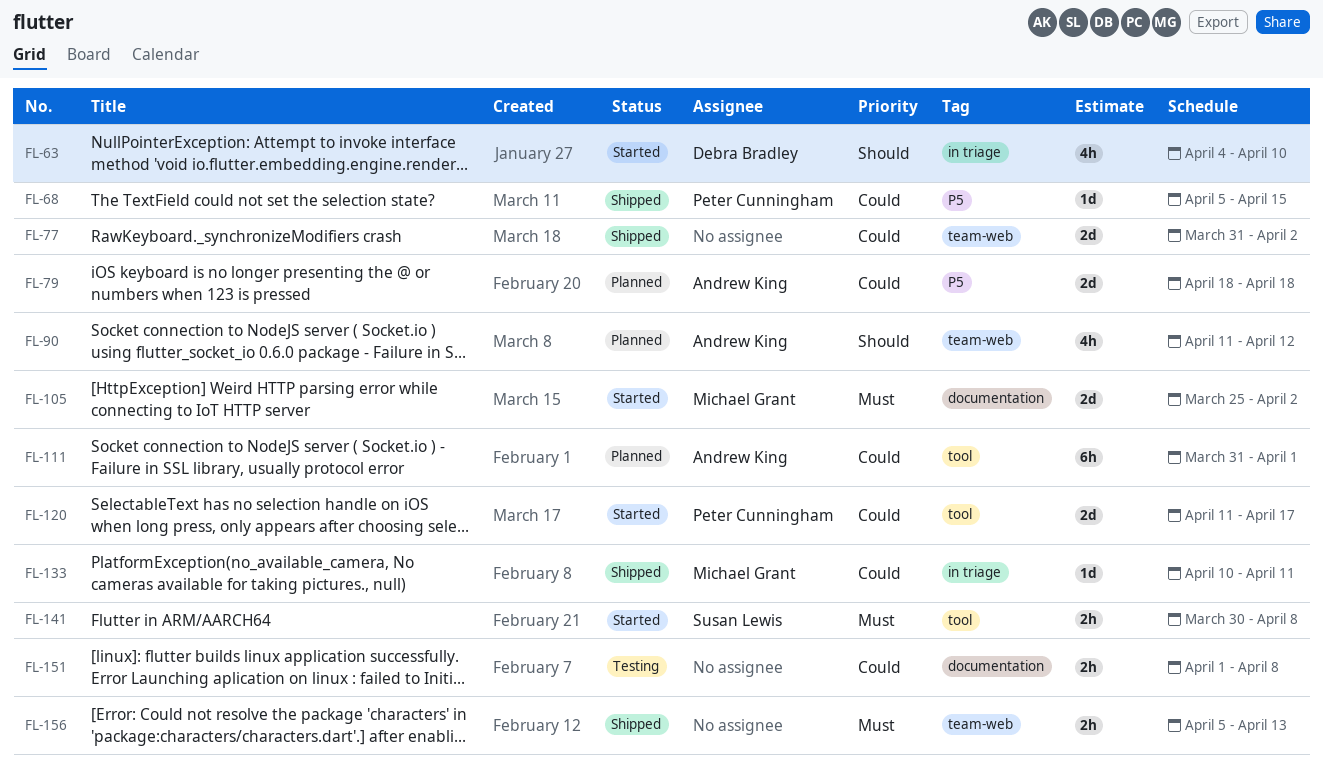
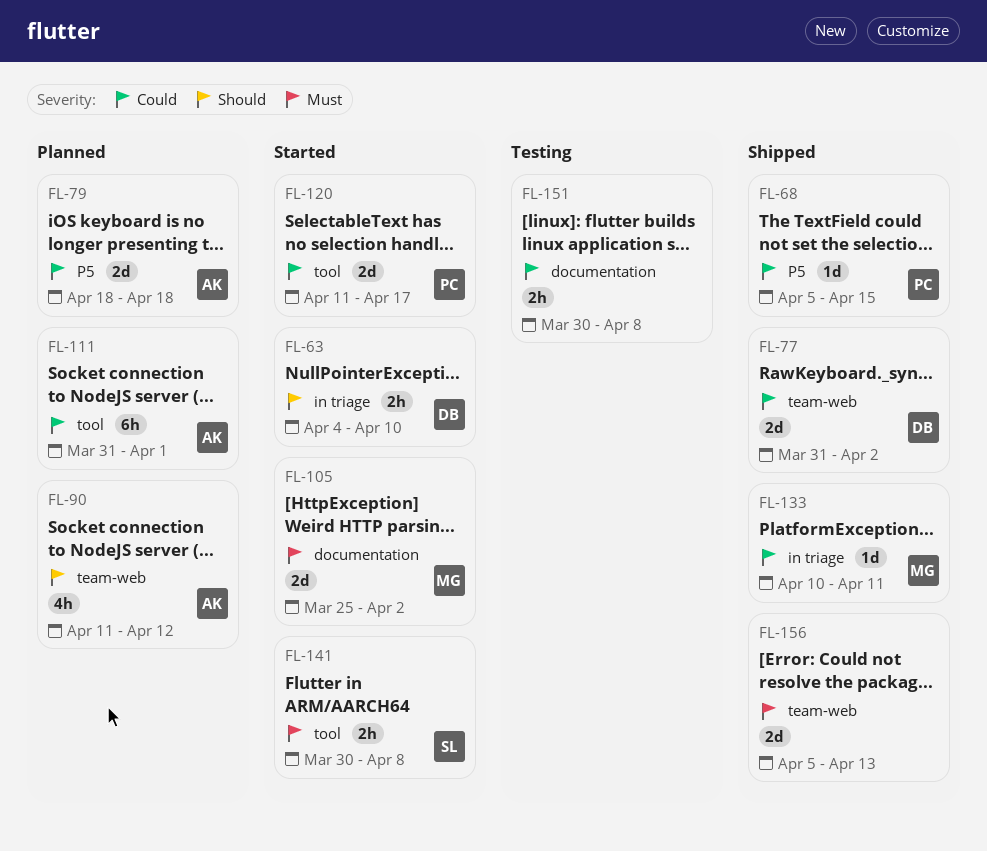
FL-63, estimate: 4h -> 2h
FL-77, owner: none -> Debra Bradley
FL-151, start: Apr 1 -> Mar 30
FL-156, estimate: 2h -> 2d

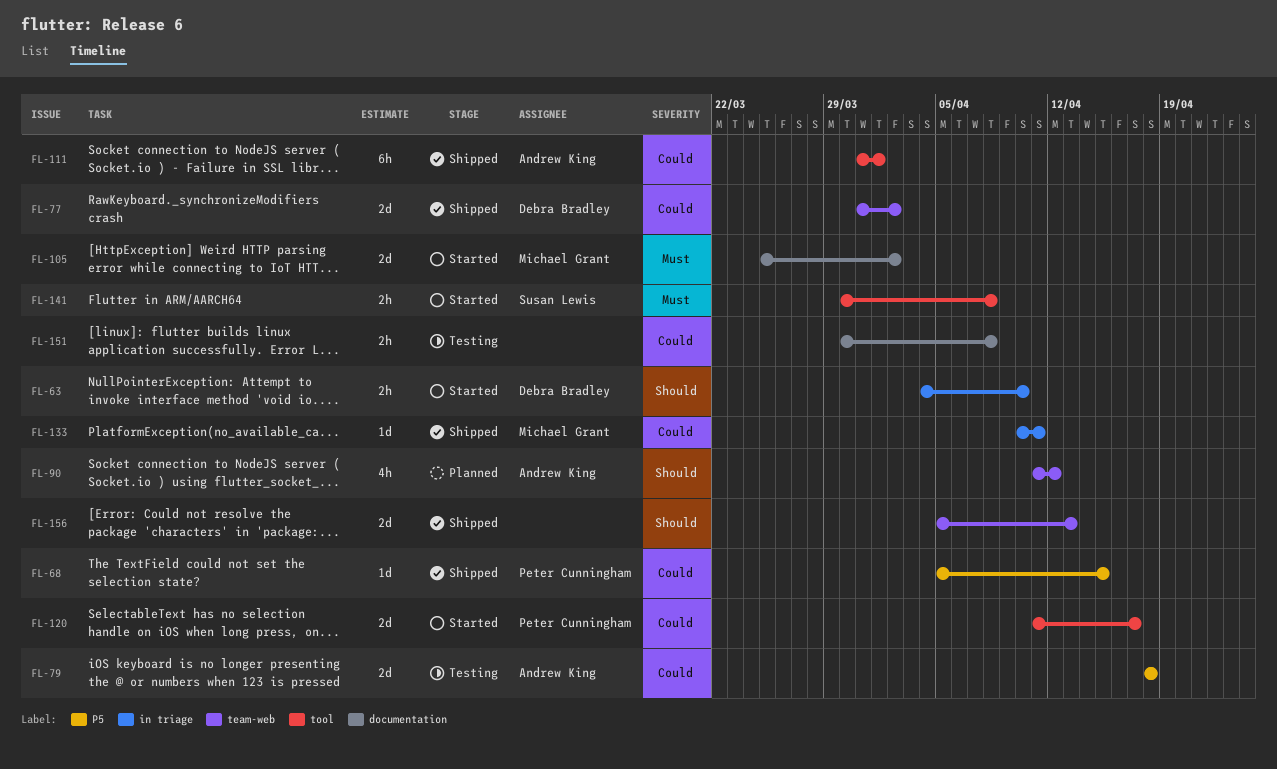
FL-79, status: Planned -> Testing
FL-111, status: Planned -> Shipped
FL-156, priority: Must -> Should

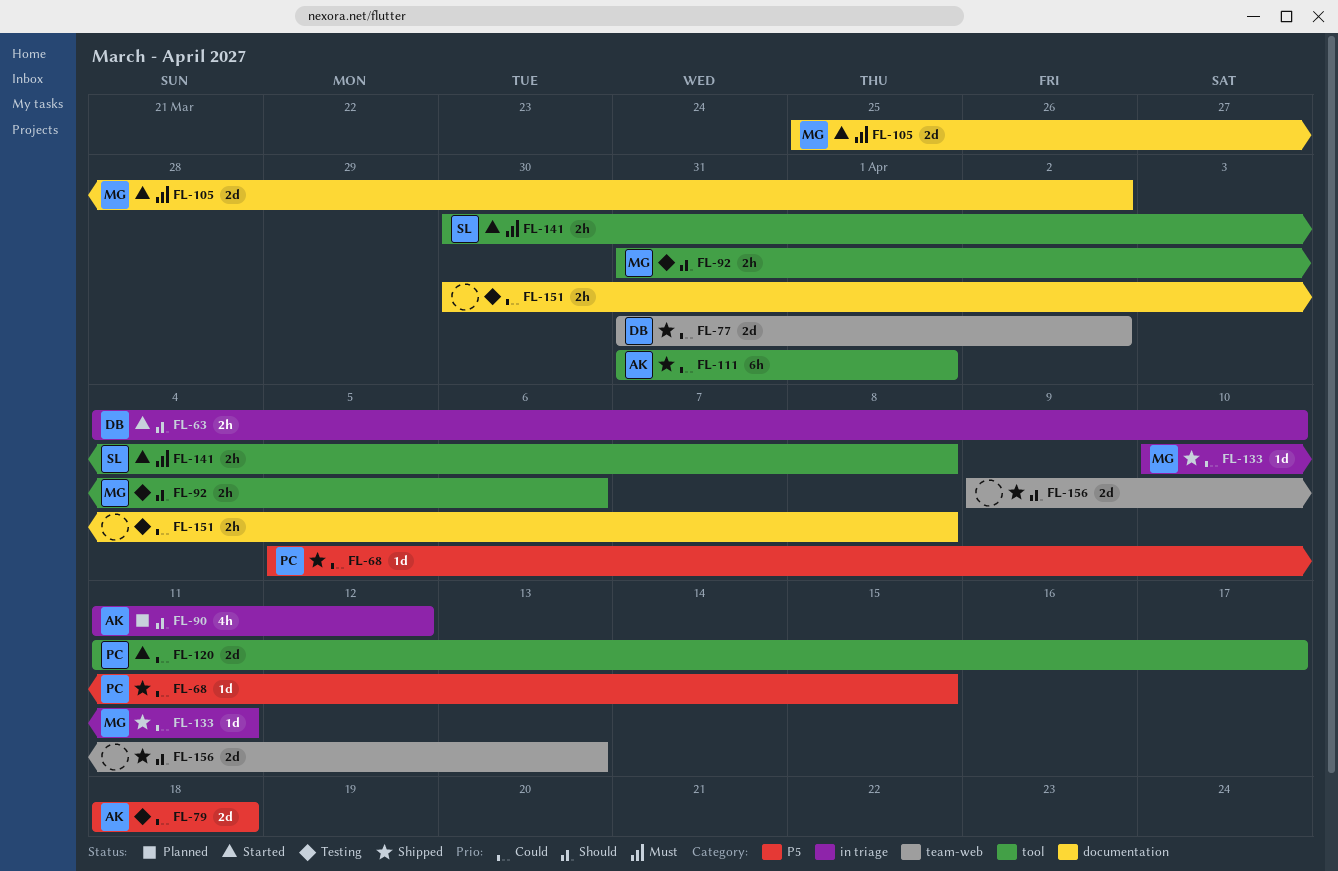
FL-90, label: team-web -> in triage
FL-92: none -> present
FL-156, start: Apr 5 -> Apr 9

